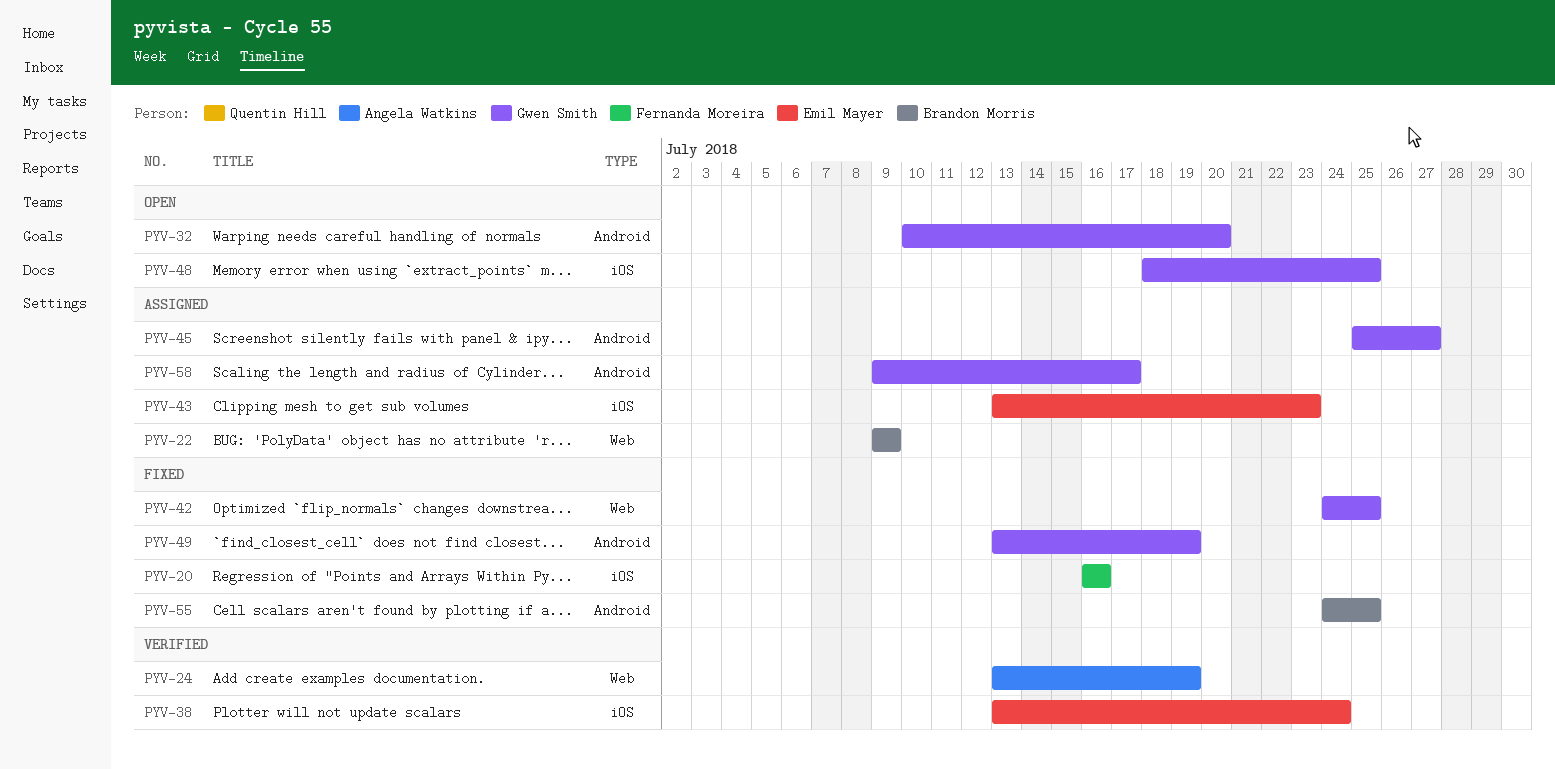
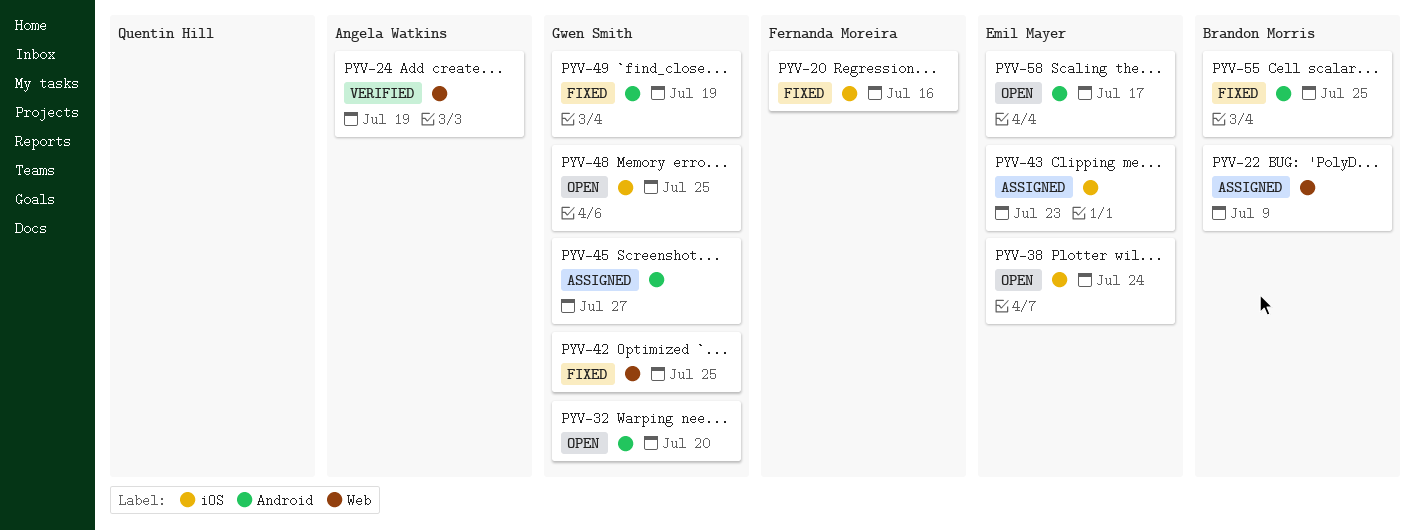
PYV-38, status: Verified -> Open
PYV-58, status: Assigned -> Open
PYV-58, owner: Gwen Smith -> Emil Mayer

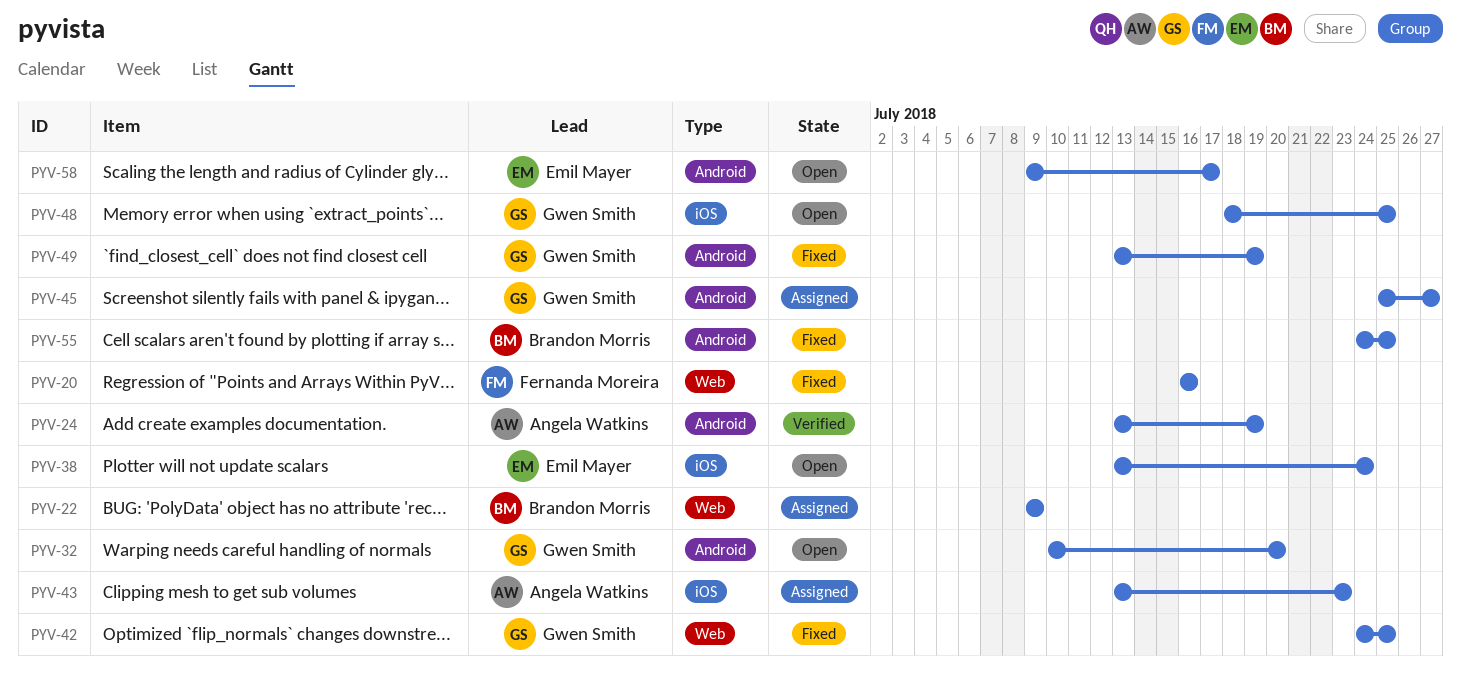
PYV-20, label: iOS -> Web
PYV-24, label: Web -> Android
PYV-43, owner: Emil Mayer -> Angela Watkins

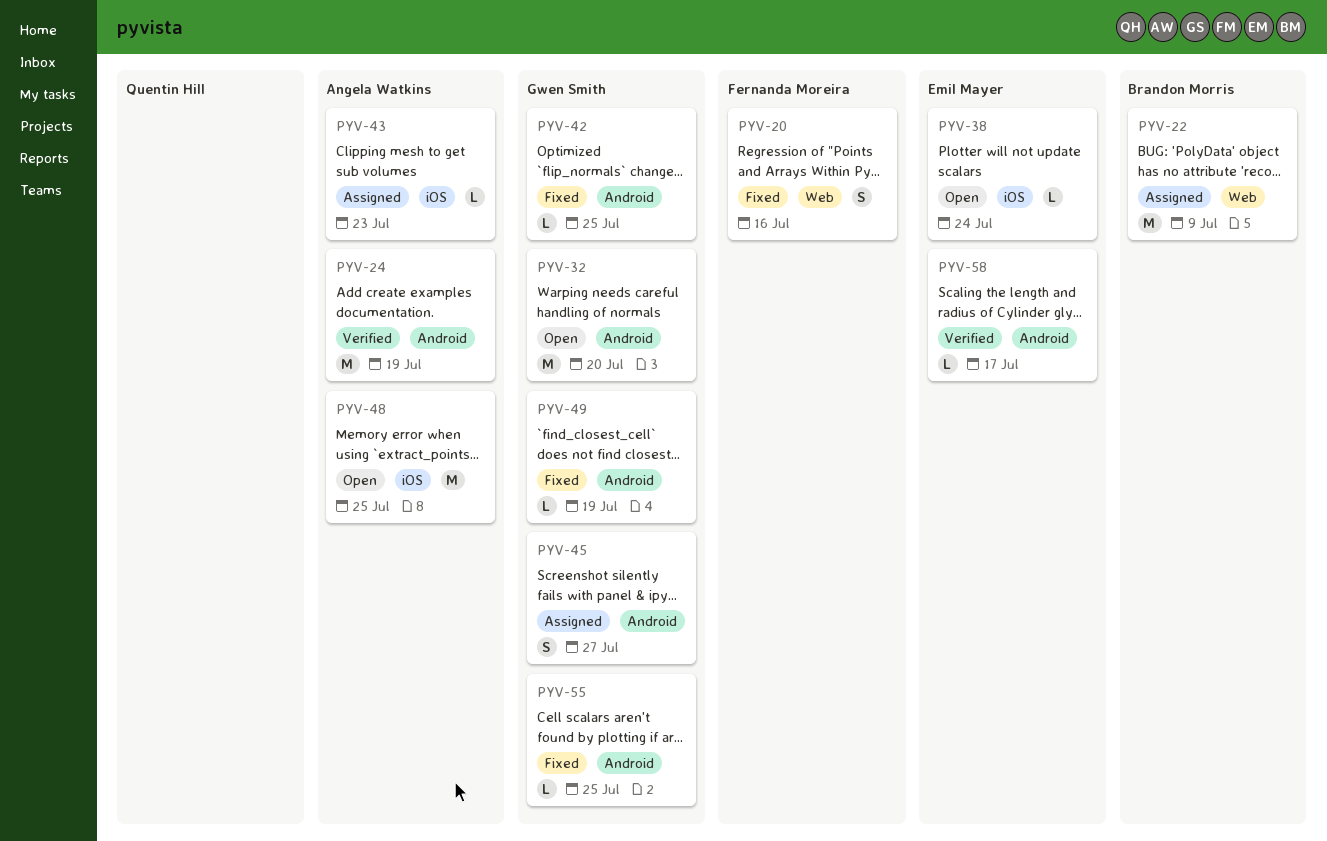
PYV-42, label: Web -> Android
PYV-48, owner: Gwen Smith -> Angela Watkins
PYV-55, owner: Brandon Morris -> Gwen Smith
PYV-58, status: Open -> Verified

